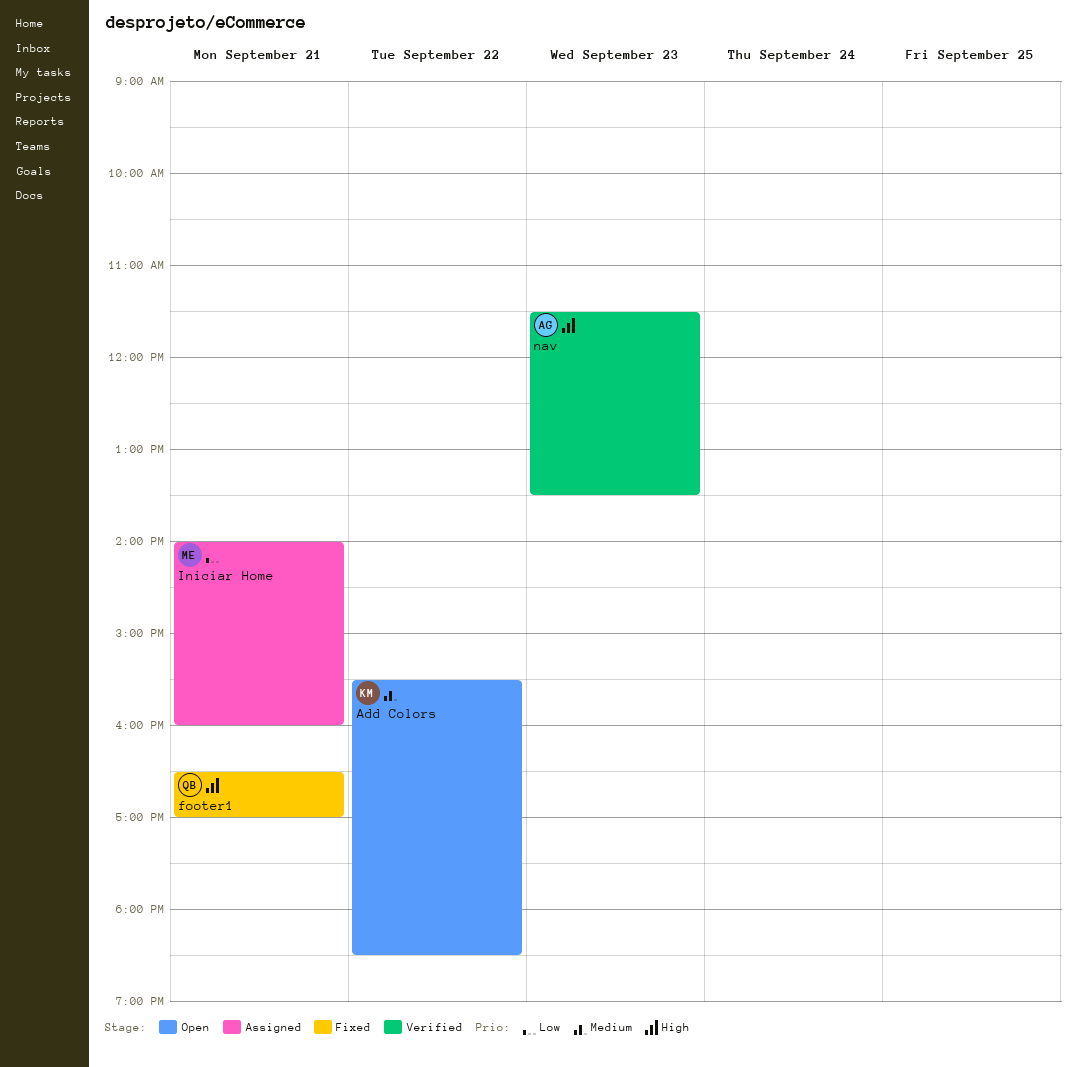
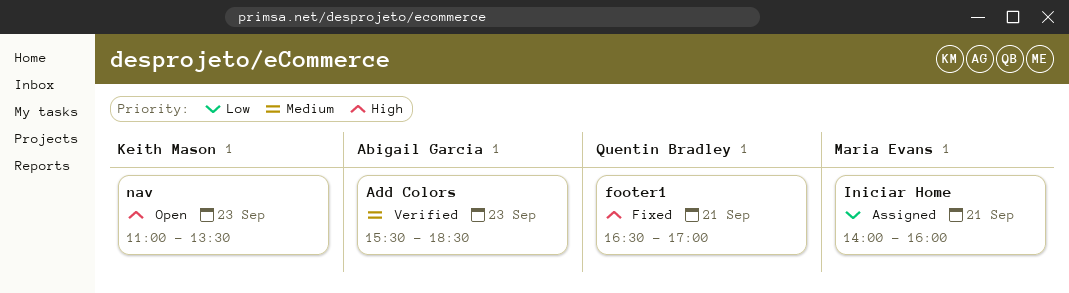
Add Colors, status: Open -> Verified
Add Colors, owner: Keith Mason -> Abigail Garcia
Add Colors, day: Sep 22 -> Sep 23
nav, status: Verified -> Open
nav, owner: Abigail Garcia -> Keith Mason
nav, begins: 11:30 -> 11:00

